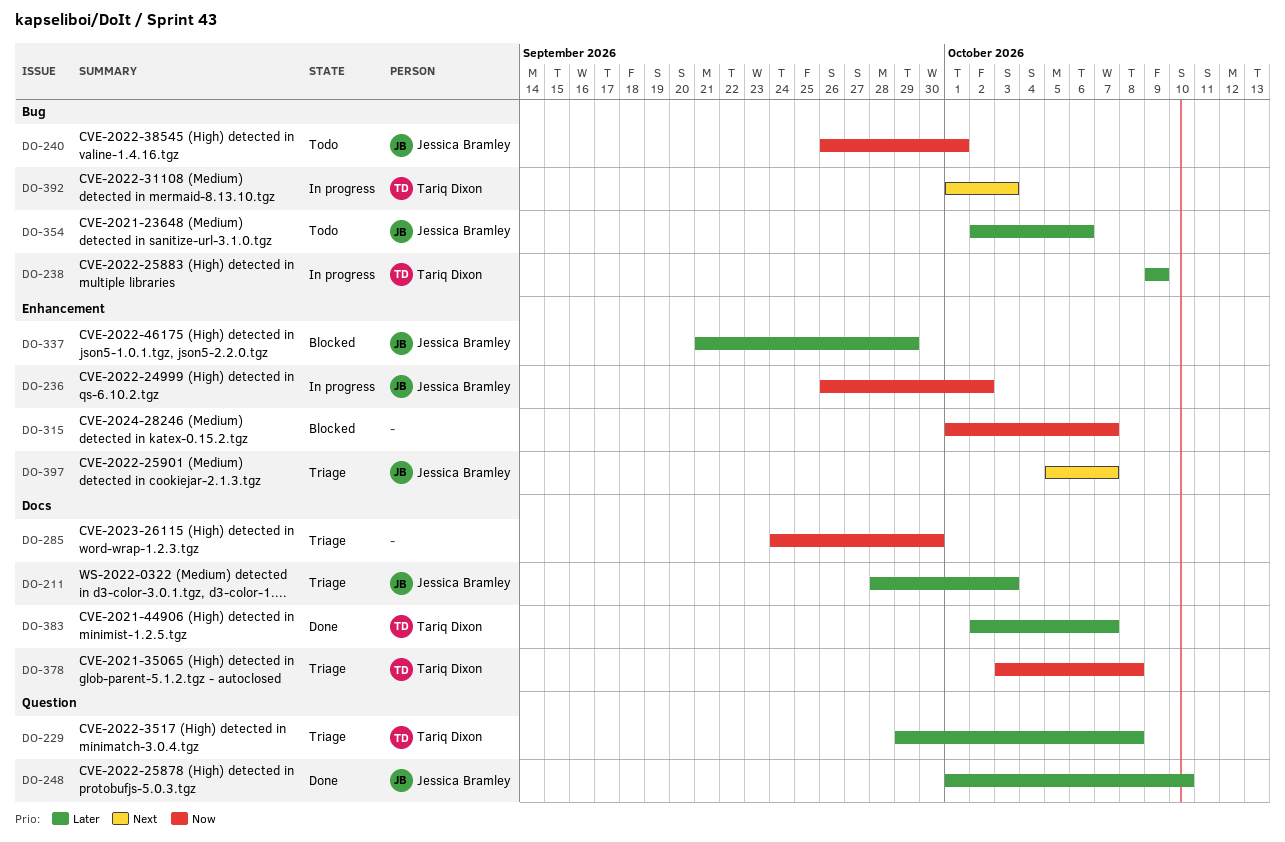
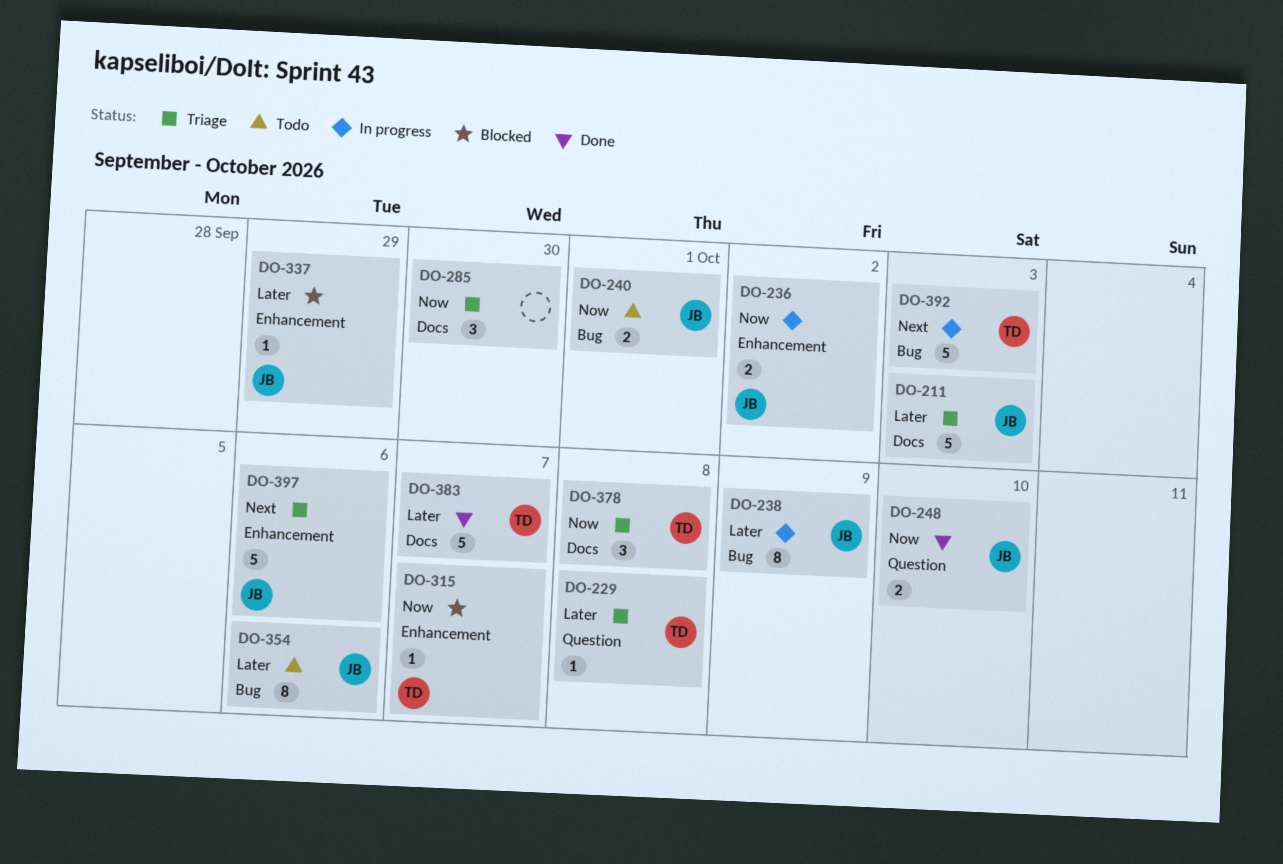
DO-238, owner: Tariq Dixon -> Jessica Bramley
DO-248, priority: Later -> Now
DO-315, owner: none -> Tariq Dixon
DO-397, due: Oct 7 -> Oct 6

